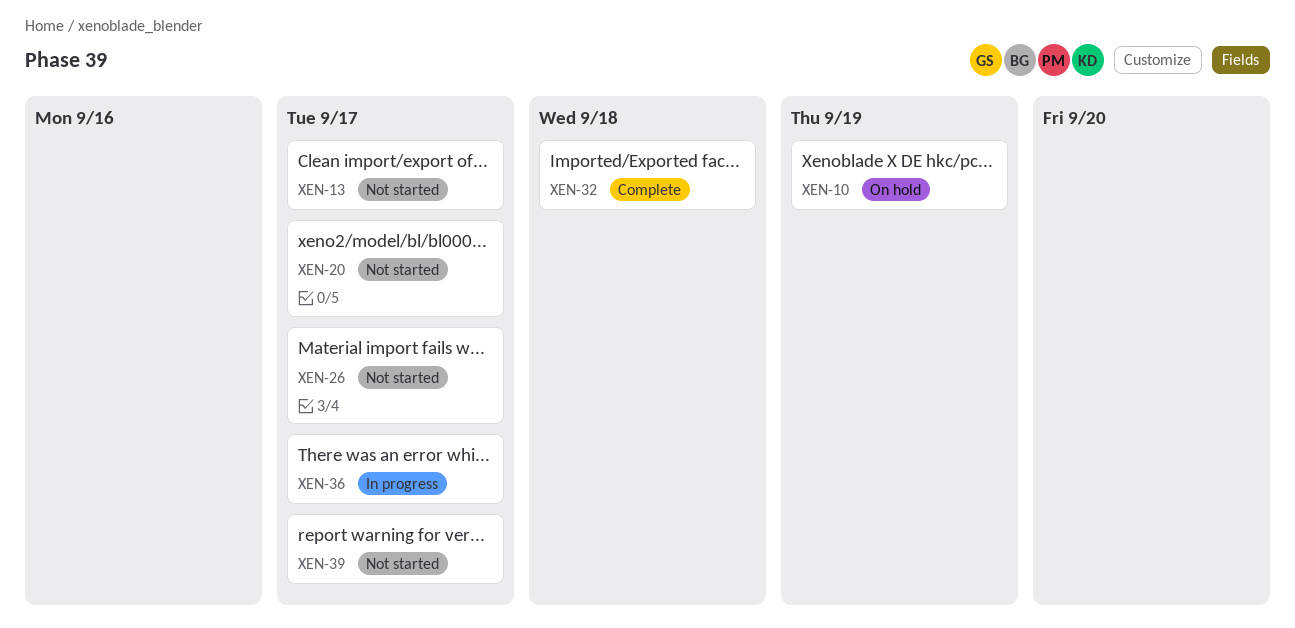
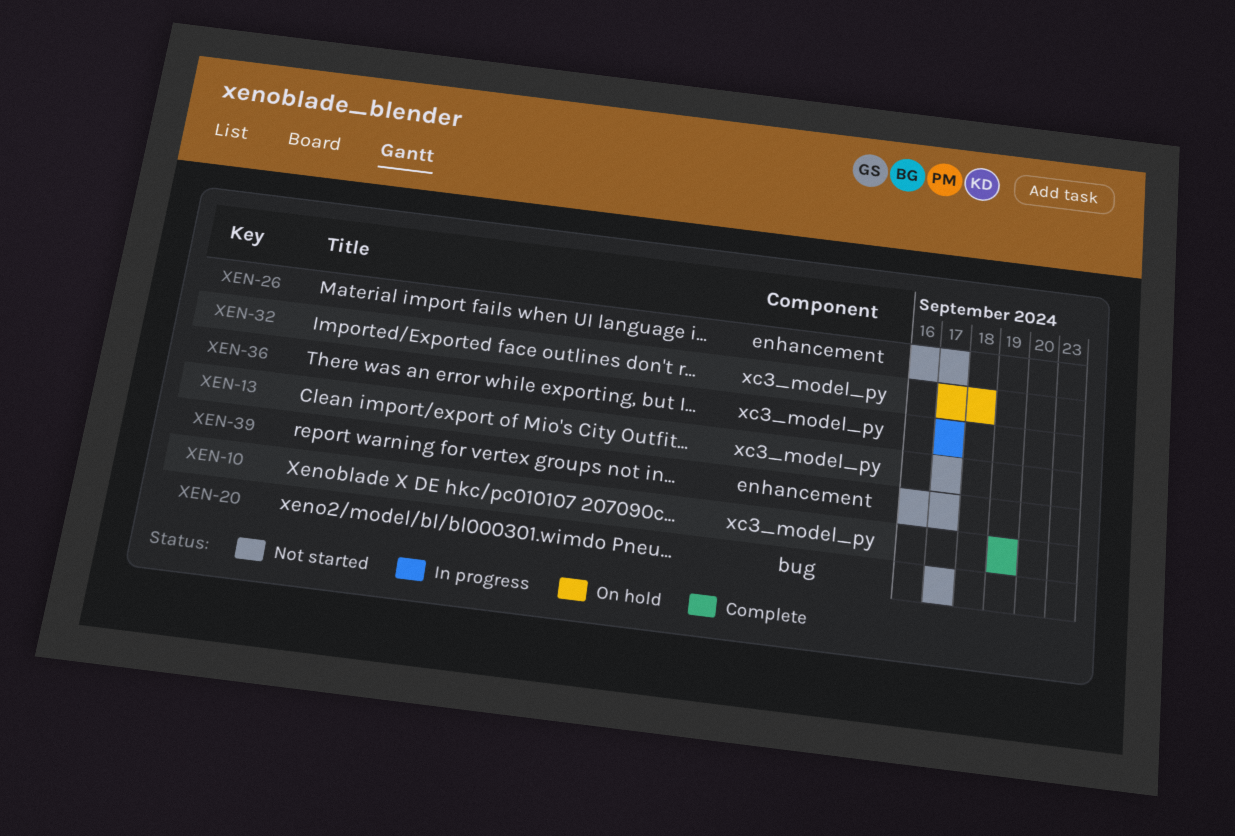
XEN-10, status: On hold -> Complete
XEN-32, status: Complete -> On hold

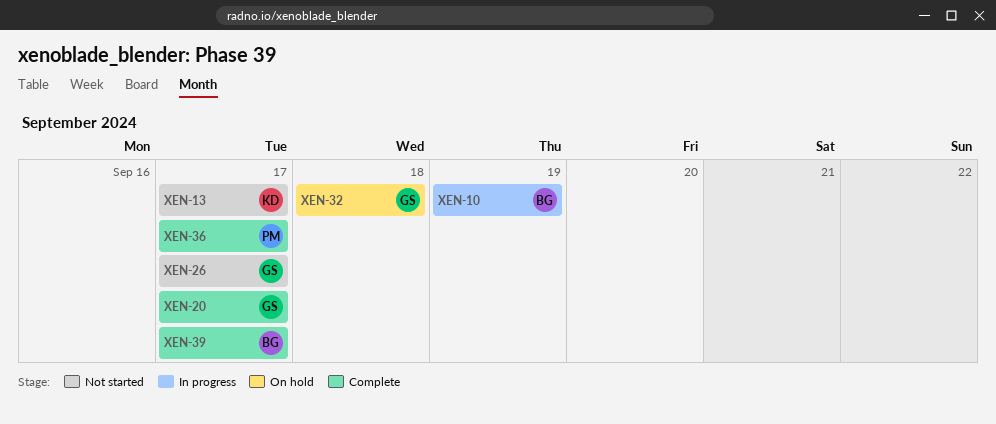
XEN-10, status: Complete -> In progress
XEN-20, status: Not started -> Complete
XEN-36, status: In progress -> Complete
XEN-39, status: Not started -> Complete

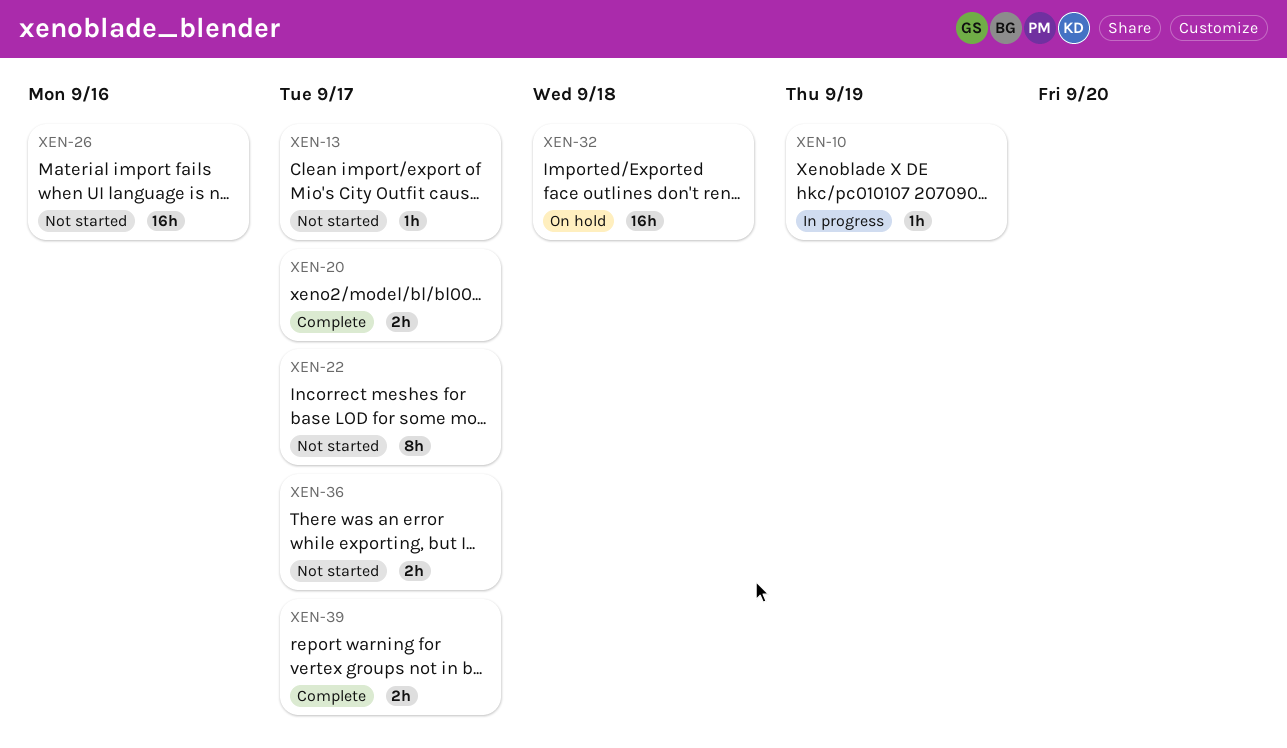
XEN-22: none -> present
XEN-26, due: Sep 17 -> Sep 16
XEN-36, status: Complete -> Not started

